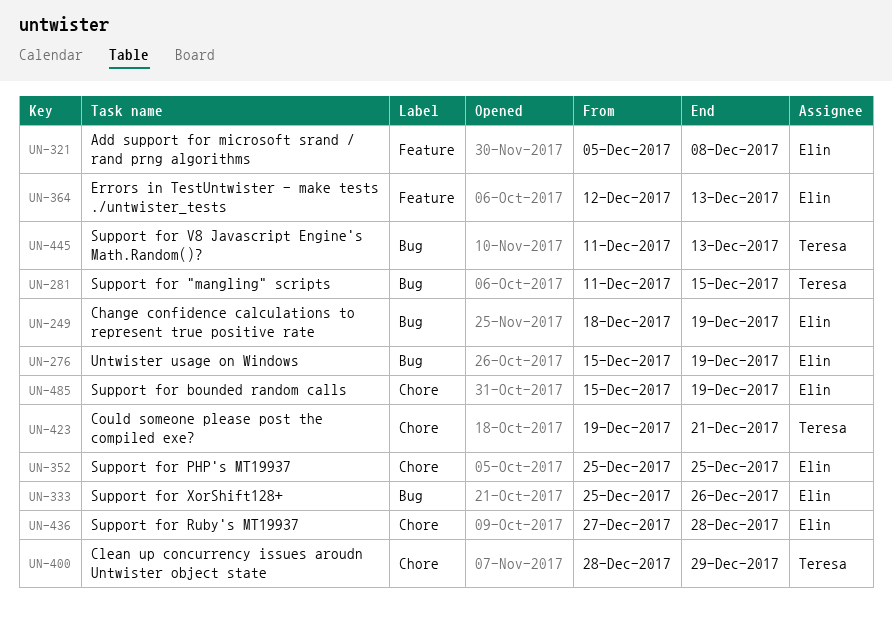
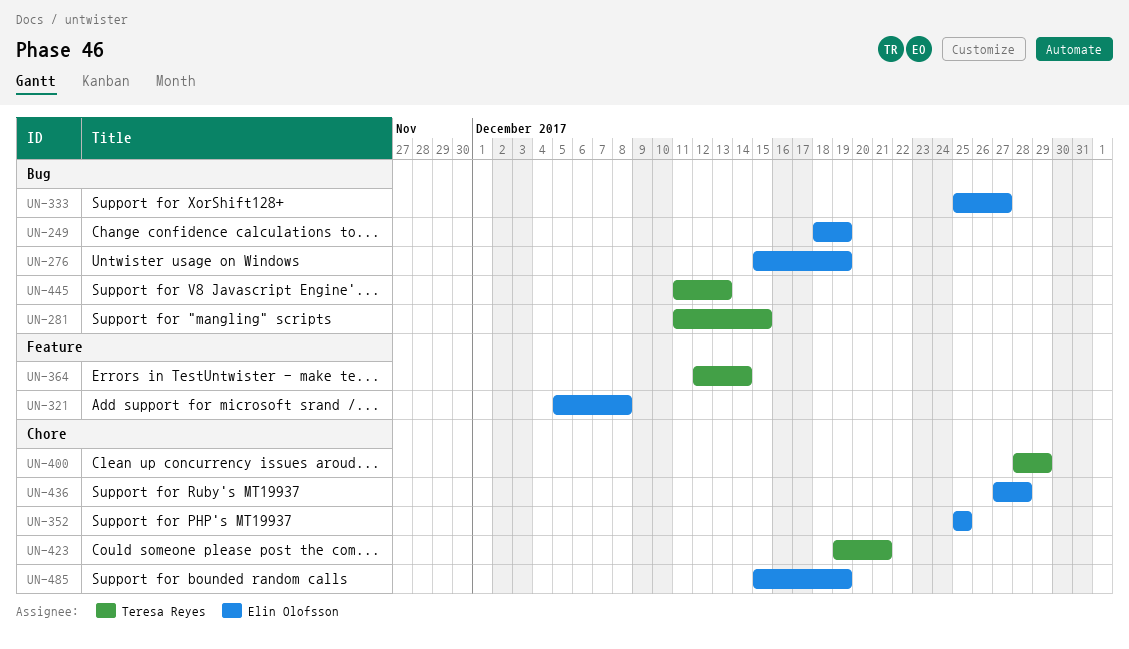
UN-333, due: Dec 26 -> Dec 27
UN-364, owner: Elin Olofsson -> Teresa Reyes
UN-364, due: Dec 13 -> Dec 14

